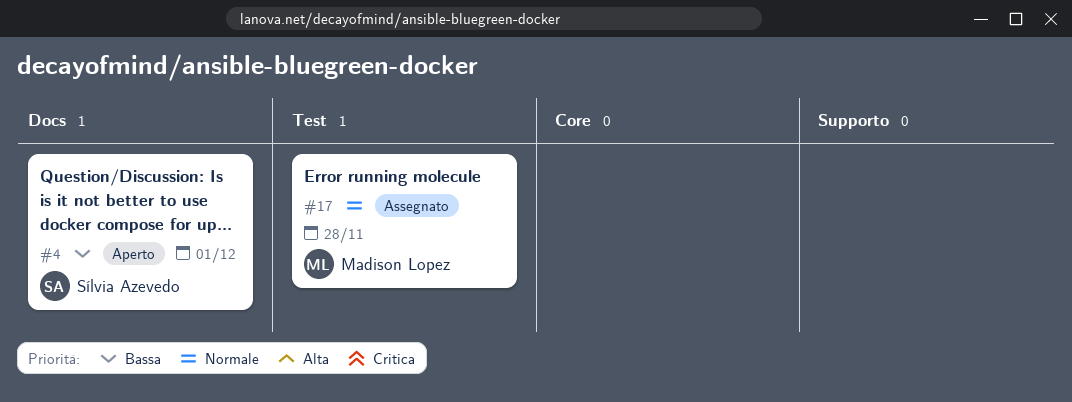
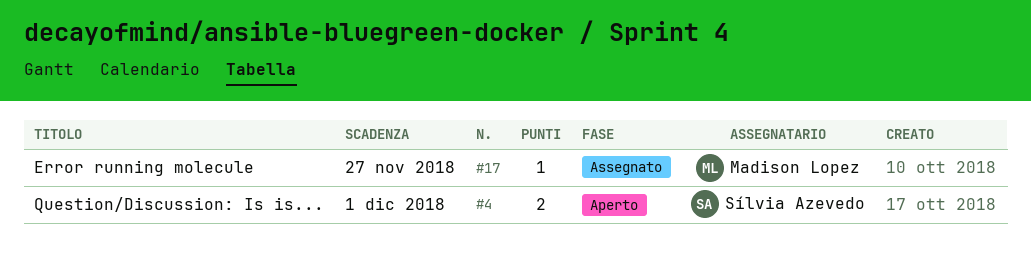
#17, due: Nov 28 -> Nov 27

